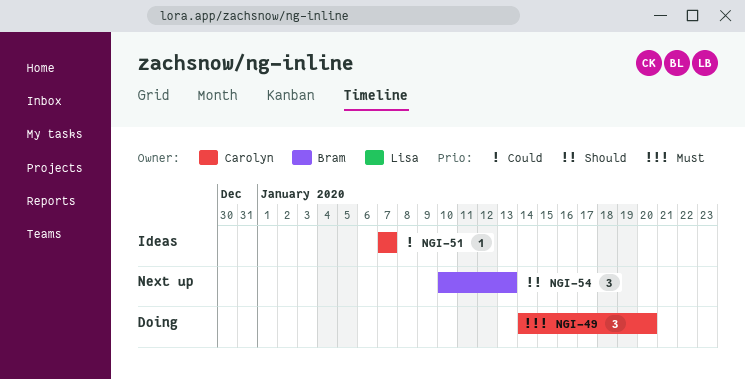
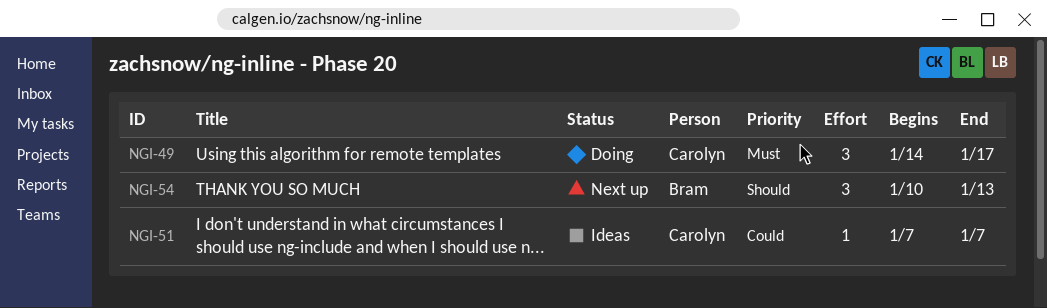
NGI-49, due: Jan 20 -> Jan 17

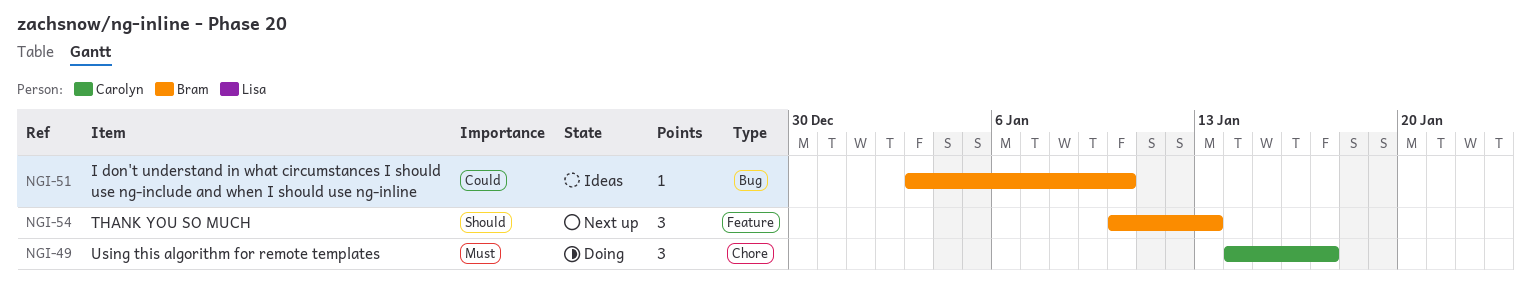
NGI-51, owner: Carolyn -> Bram
NGI-51, start: Jan 7 -> Jan 3
NGI-51, due: Jan 7 -> Jan 10

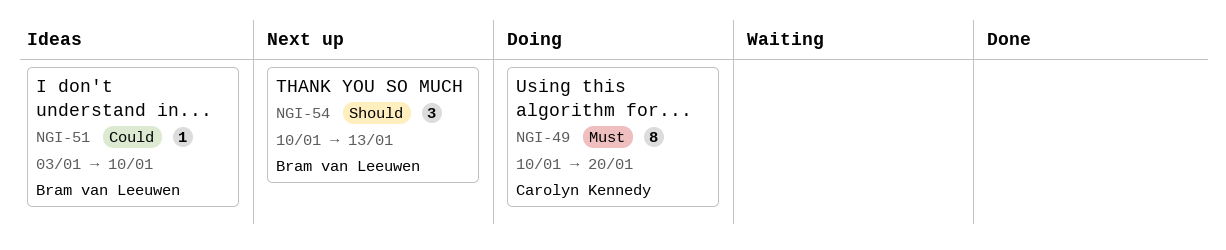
NGI-49, estimate: 3 -> 8
NGI-49, start: Jan 14 -> Jan 10
NGI-49, due: Jan 17 -> Jan 20

